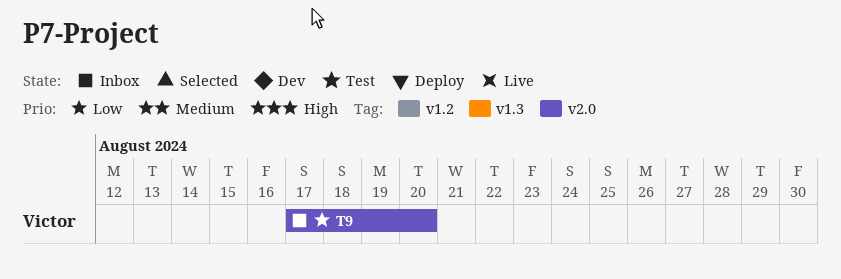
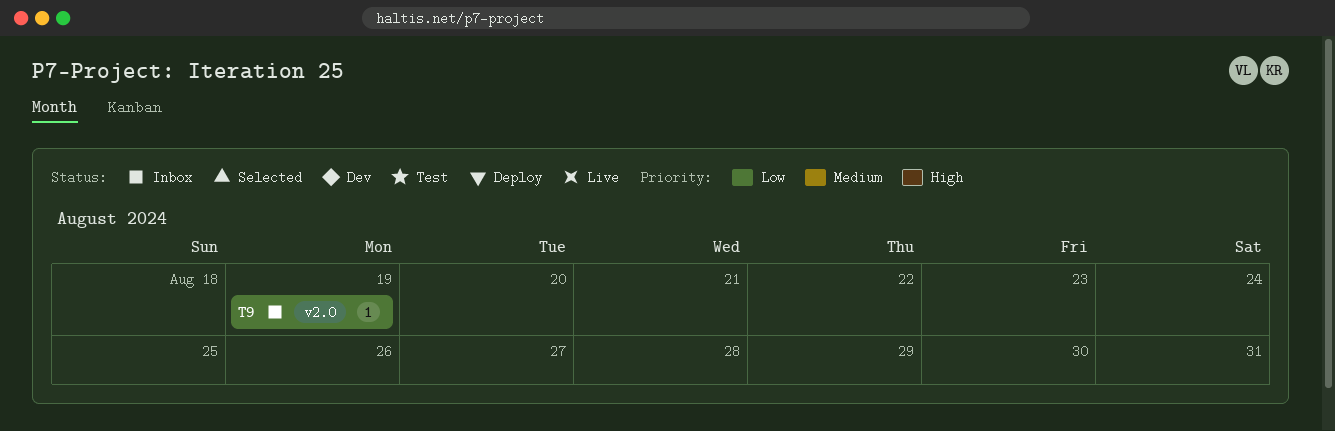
T9, due: Aug 20 -> Aug 19

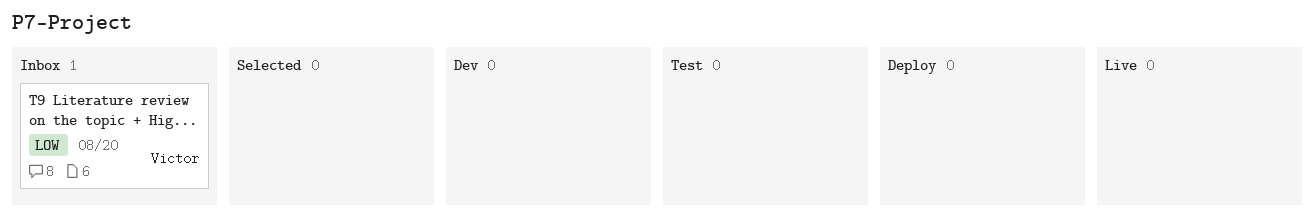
T9, due: Aug 19 -> Aug 20

